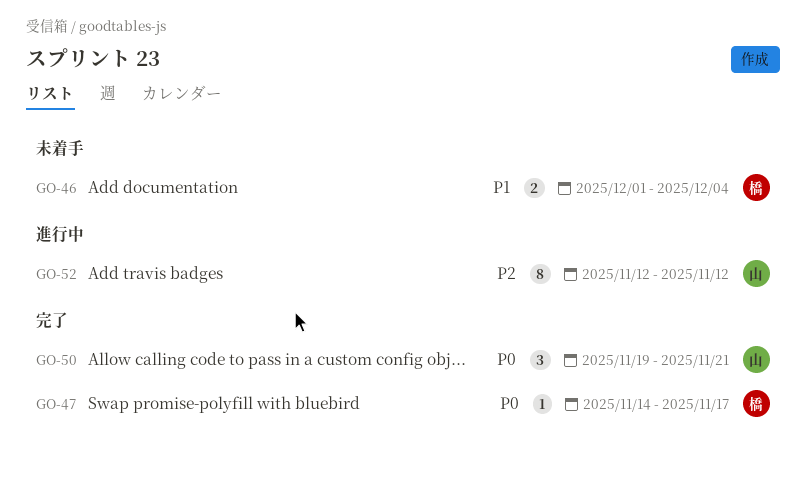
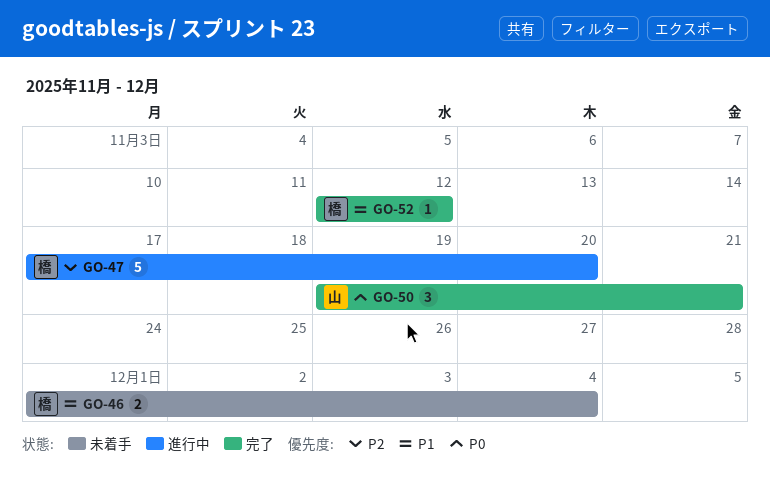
GO-47, status: 完了 -> 進行中
GO-47, priority: P0 -> P2
GO-47, estimate: 1 -> 5
GO-47, start: Nov 14 -> Nov 17
GO-47, due: Nov 17 -> Nov 20
GO-52, status: 進行中 -> 完了
GO-52, owner: 山 -> 橋
GO-52, priority: P2 -> P1
GO-52, estimate: 8 -> 1

